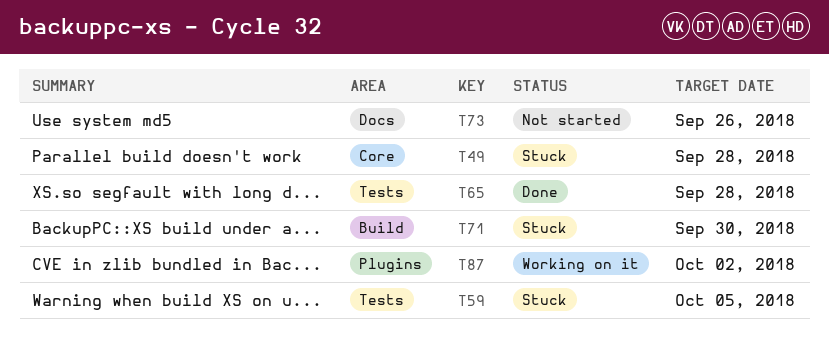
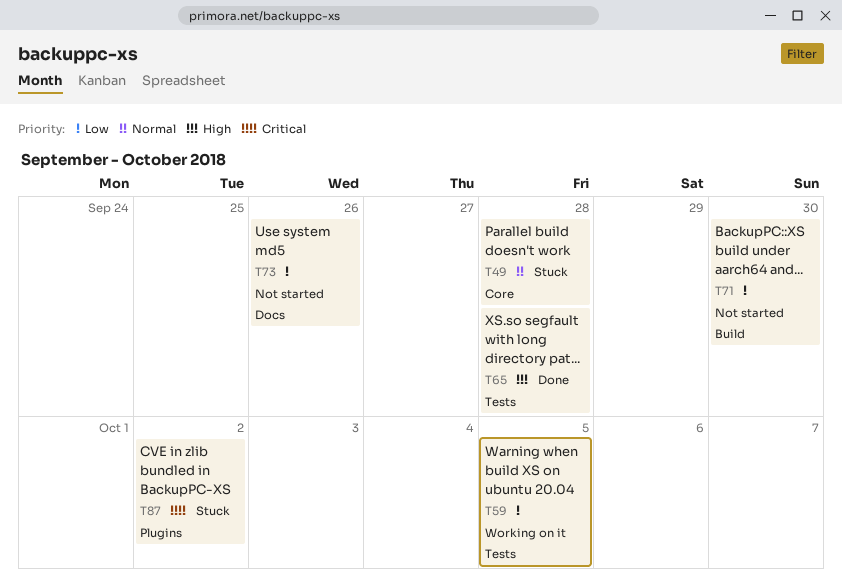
T59, status: Stuck -> Working on it
T71, status: Stuck -> Not started
T87, status: Working on it -> Stuck

